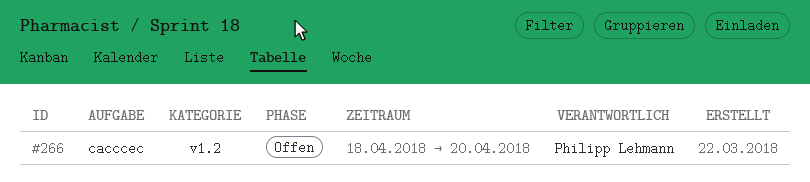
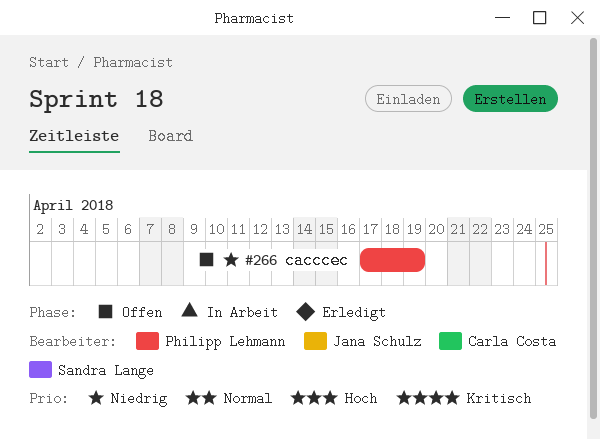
#266, start: Apr 18 -> Apr 17
#266, due: Apr 20 -> Apr 19

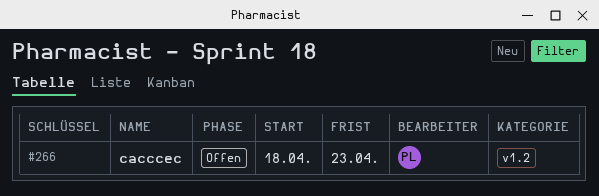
#266, start: Apr 17 -> Apr 18
#266, due: Apr 19 -> Apr 23

